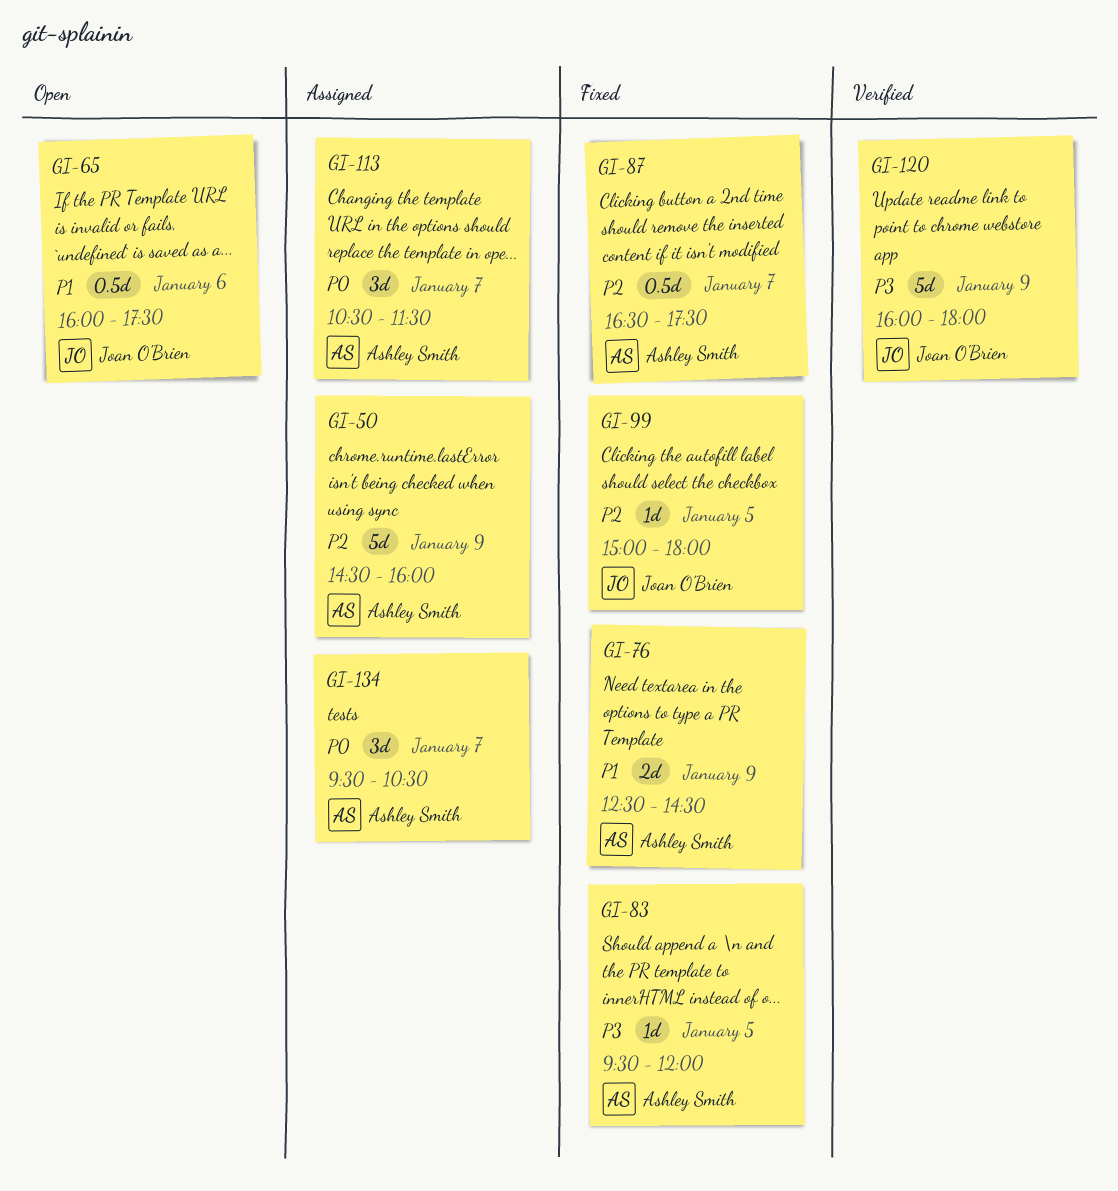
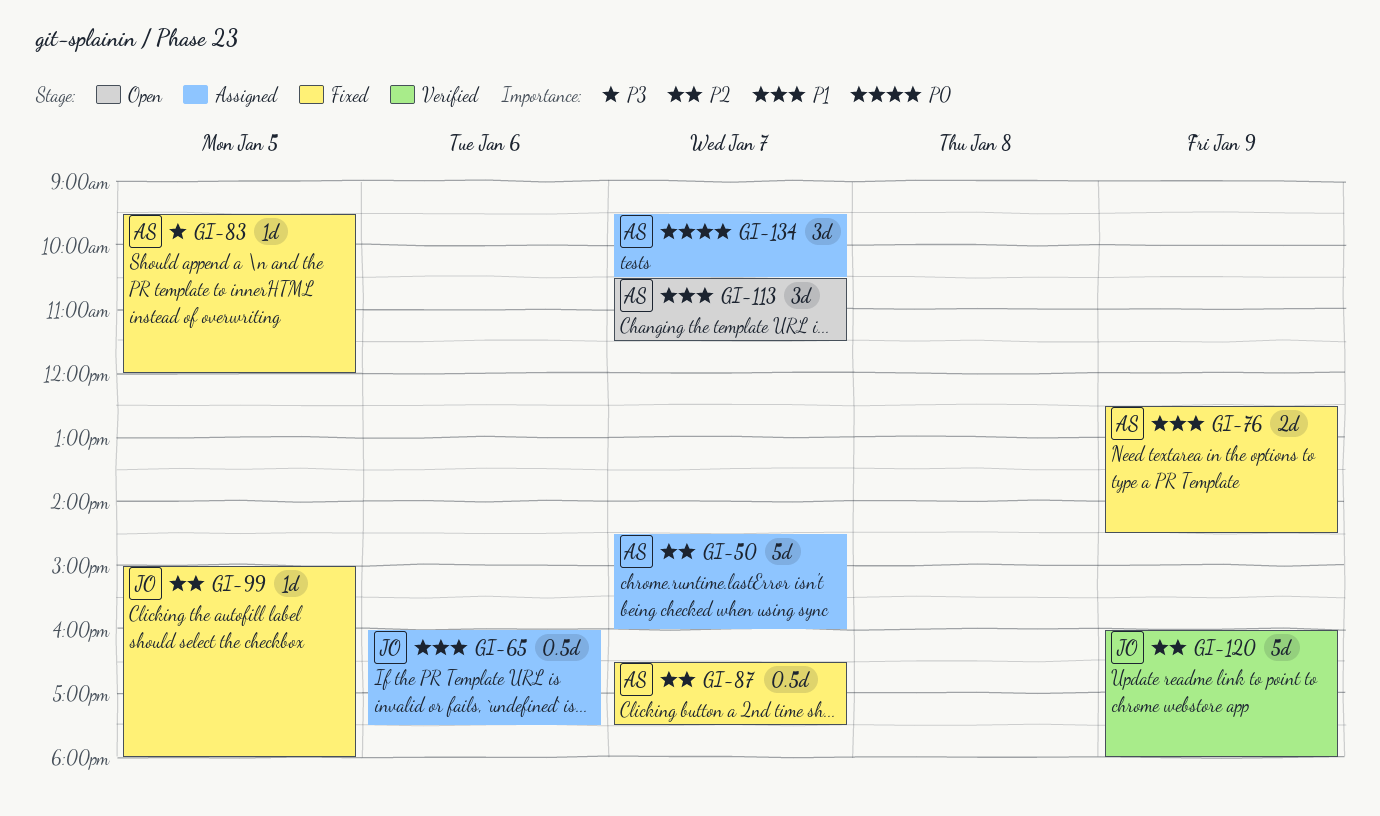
GI-50, day: Jan 9 -> Jan 7
GI-65, status: Open -> Assigned
GI-113, status: Assigned -> Open
GI-113, priority: P0 -> P1
GI-120, priority: P3 -> P2

